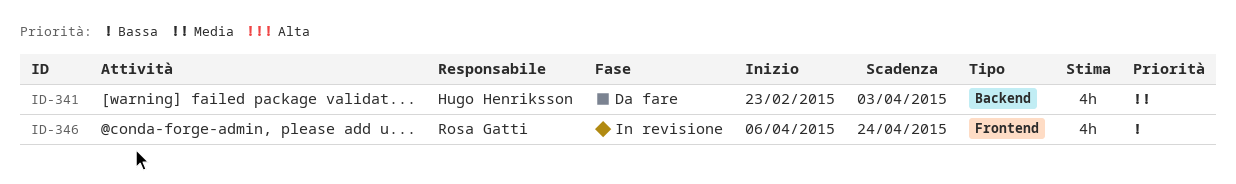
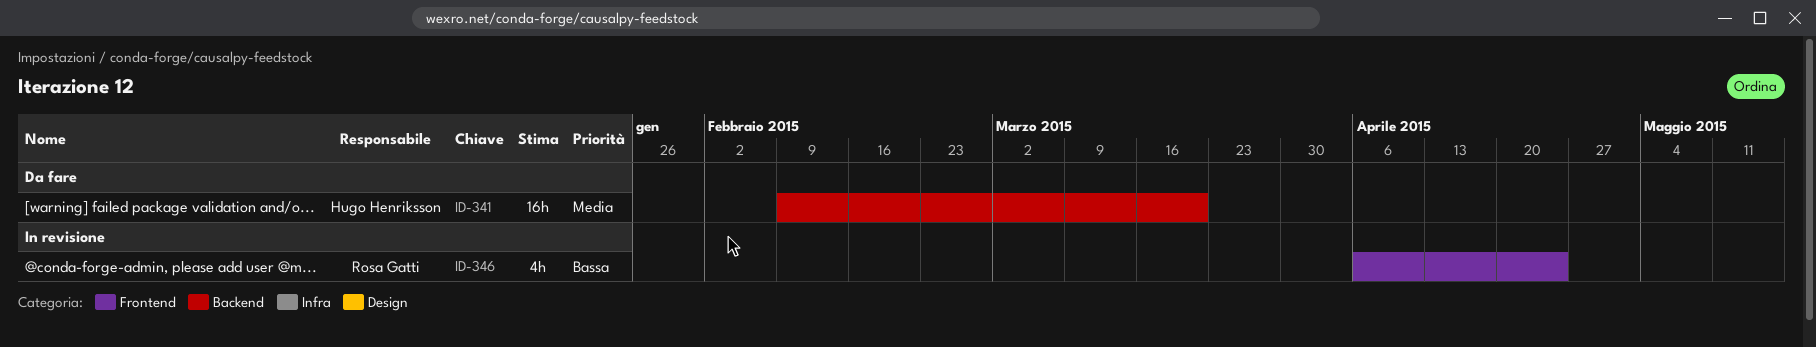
ID-341, estimate: 4h -> 16h
ID-341, start: Feb 23 -> Feb 9
ID-341, due: Apr 3 -> Mar 20

